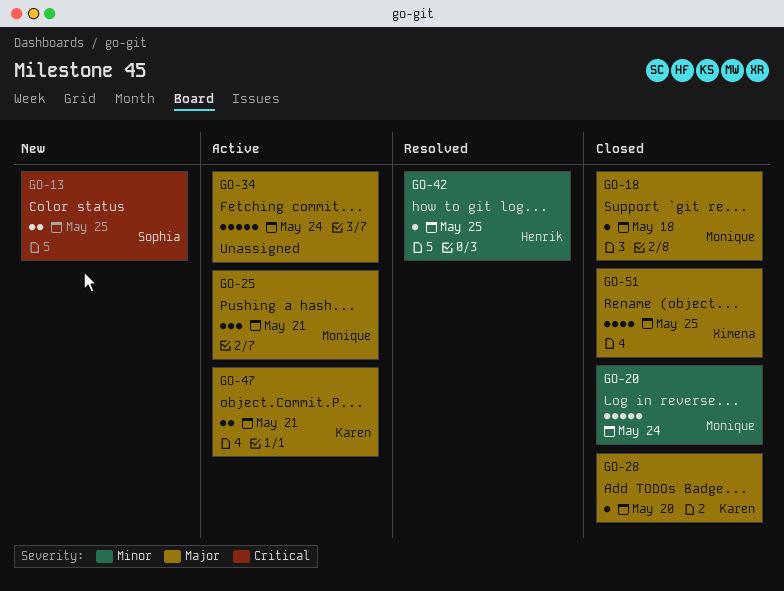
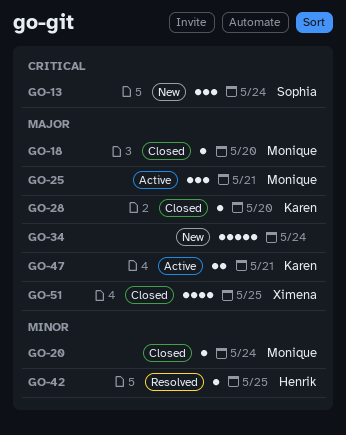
GO-13, estimate: 2 -> 3
GO-13, due: May 25 -> May 24
GO-18, due: May 18 -> May 20
GO-20, estimate: 5 -> 1
GO-34, status: Active -> New

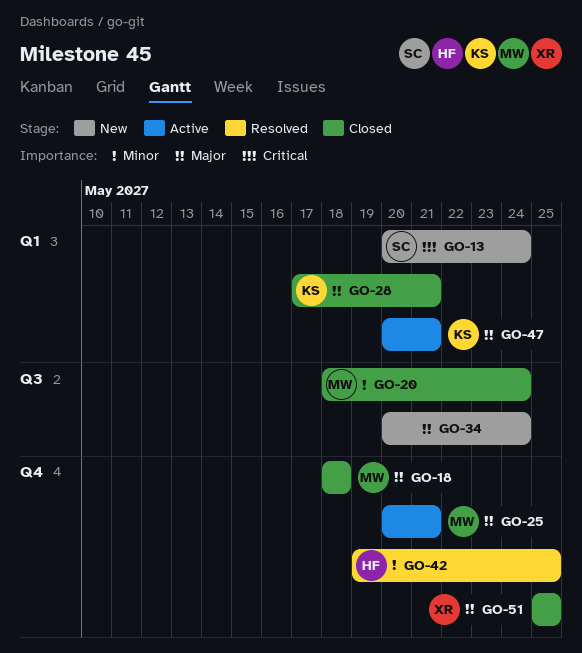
GO-18, due: May 20 -> May 18
GO-28, due: May 20 -> May 21

